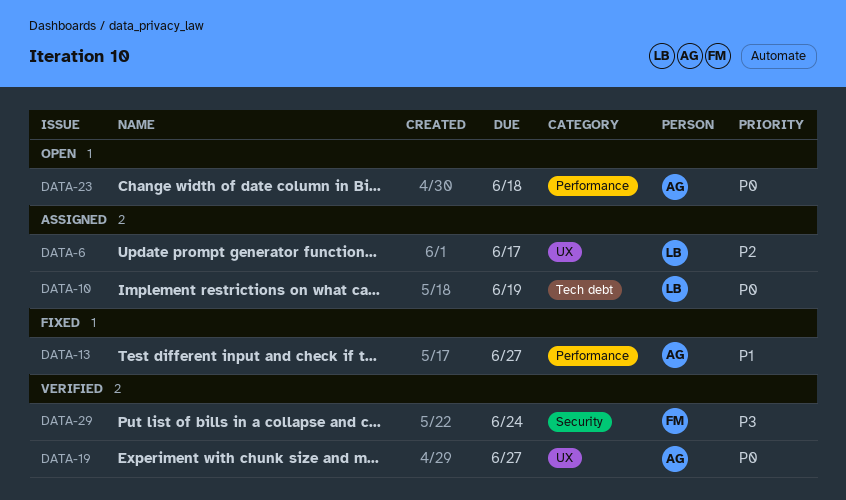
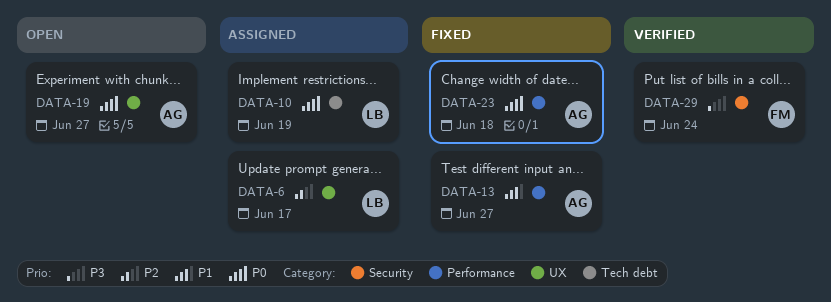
DATA-19, status: Verified -> Open
DATA-23, status: Open -> Fixed

